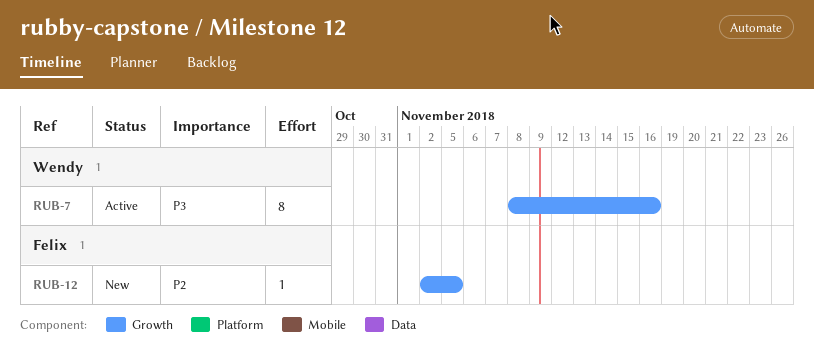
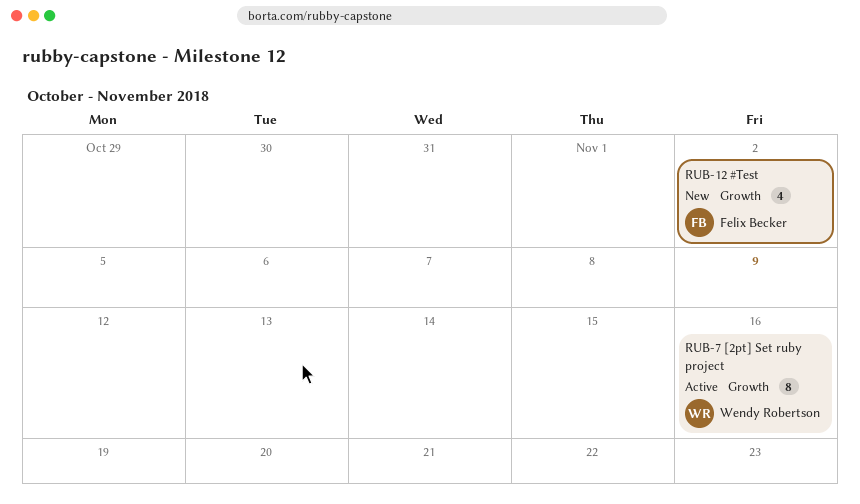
RUB-12, estimate: 1 -> 4
RUB-12, due: Nov 5 -> Nov 2

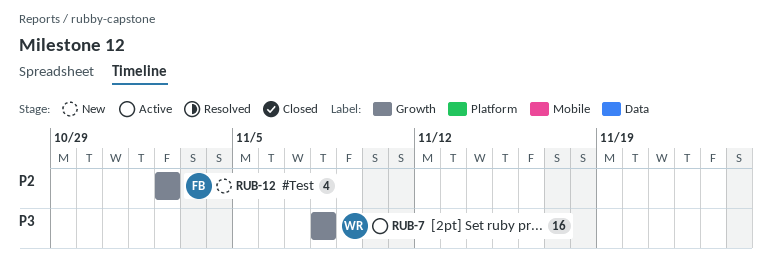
RUB-7, estimate: 8 -> 16
RUB-7, due: Nov 16 -> Nov 8

